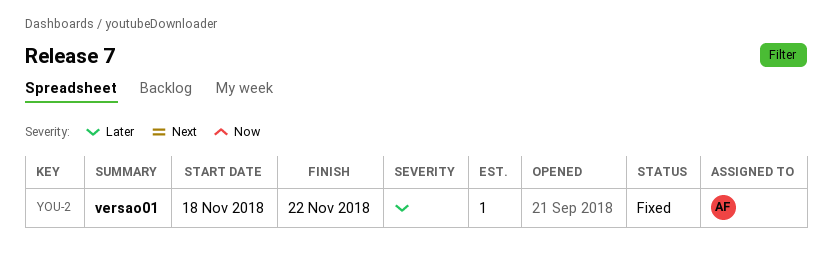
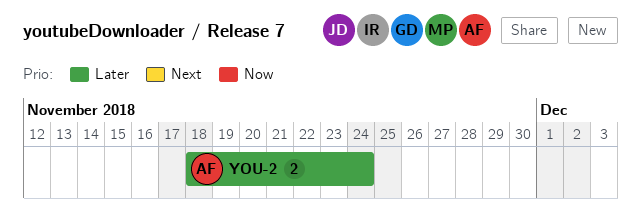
YOU-2, estimate: 1 -> 2
YOU-2, due: Nov 22 -> Nov 24

